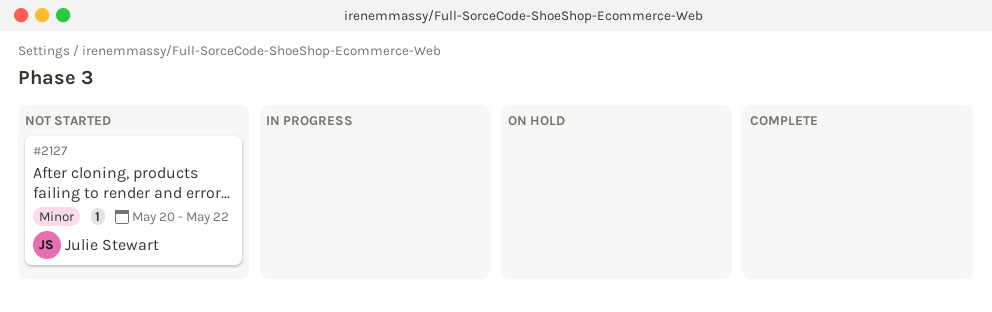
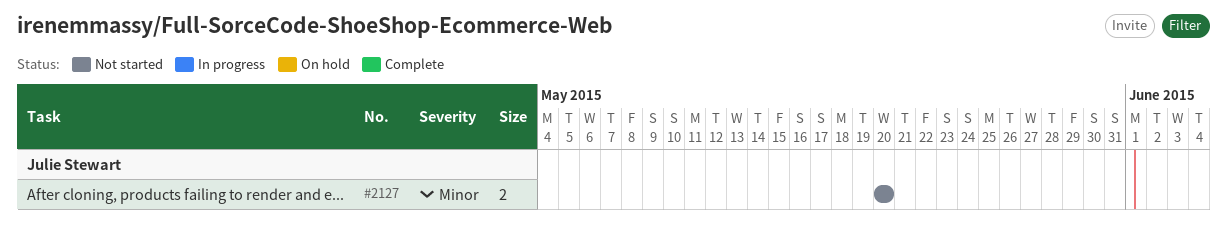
#2127, estimate: 1 -> 2
#2127, due: May 22 -> May 20

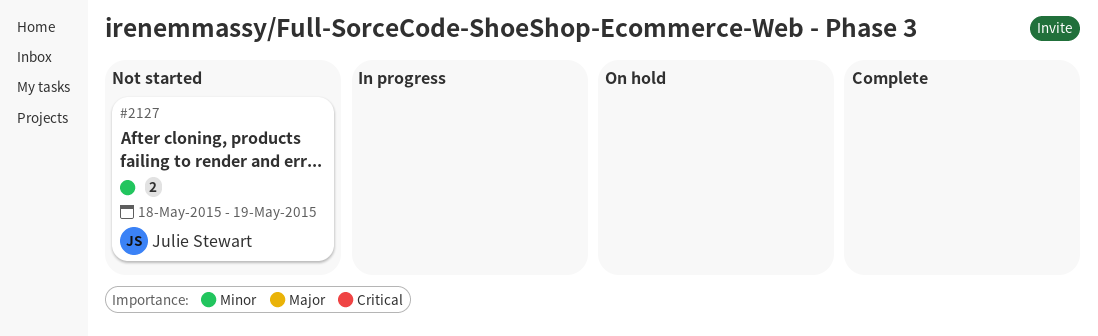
#2127, start: May 20 -> May 18
#2127, due: May 20 -> May 19

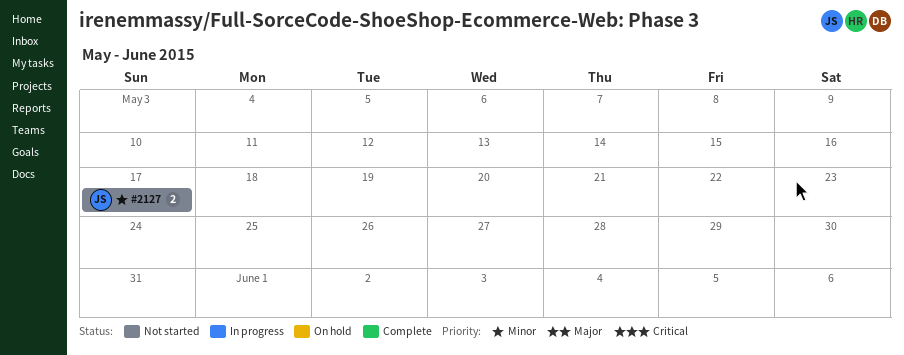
#2127, start: May 18 -> May 17
#2127, due: May 19 -> May 17

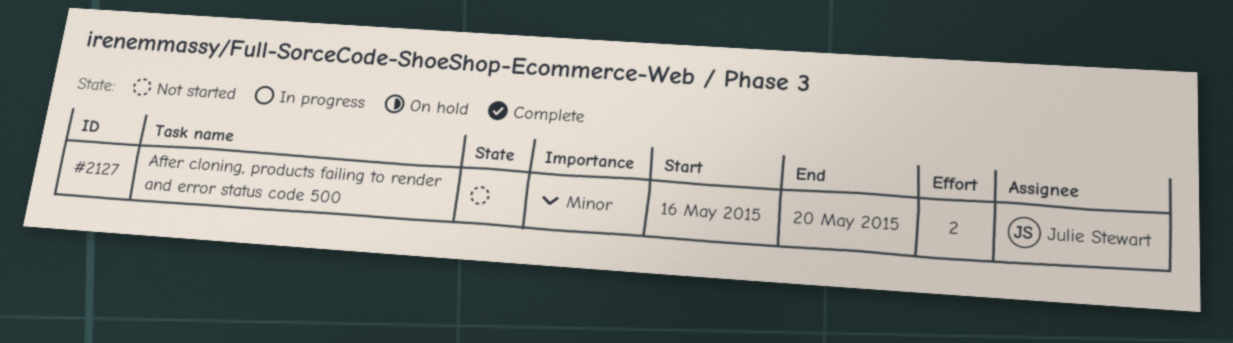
#2127, start: May 17 -> May 16
#2127, due: May 17 -> May 20

